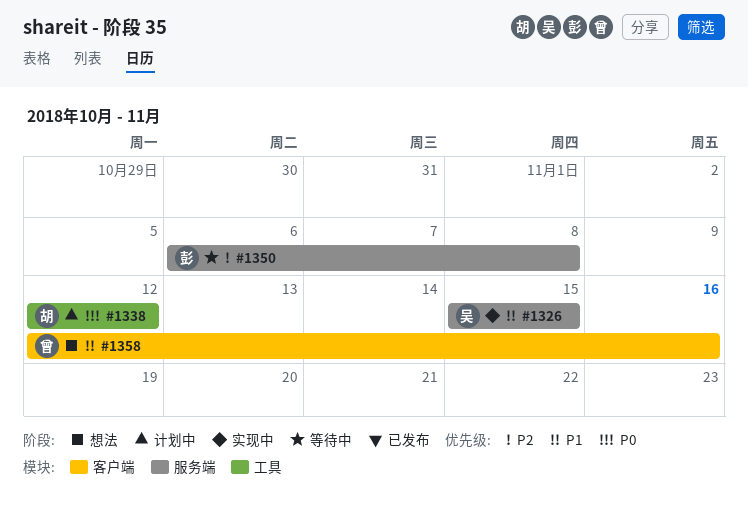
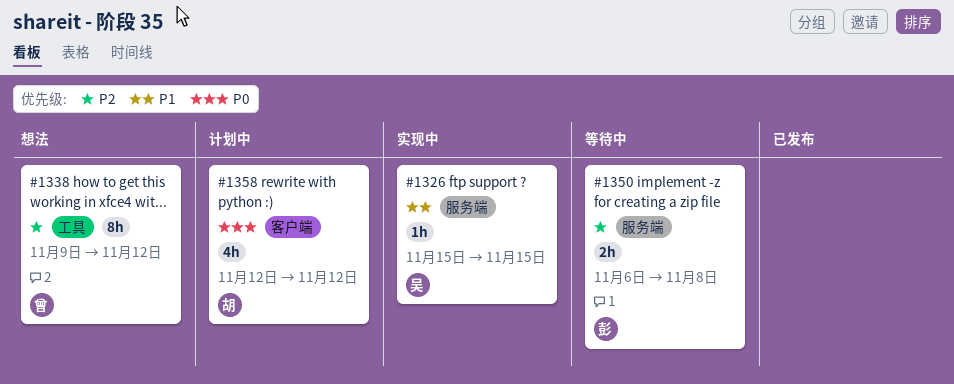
#1338, status: 计划中 -> 想法
#1338, owner: 胡 -> 曾
#1338, priority: P0 -> P2
#1338, start: Nov 12 -> Nov 9
#1358, status: 想法 -> 计划中
#1358, owner: 曾 -> 胡
#1358, priority: P1 -> P0
#1358, due: Nov 16 -> Nov 12

